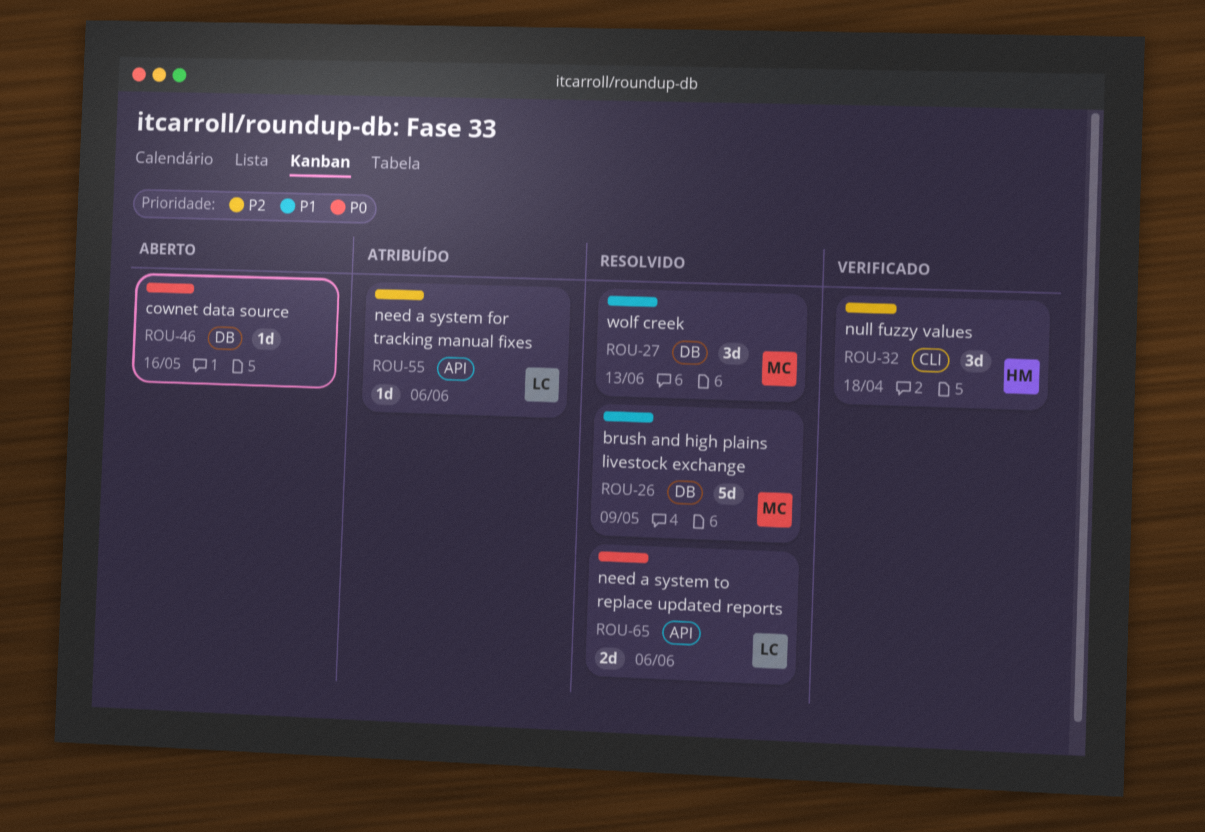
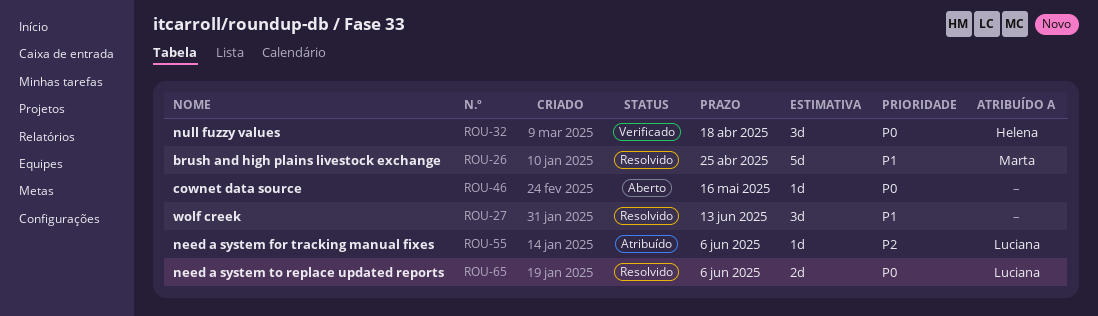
ROU-26, due: May 9 -> Apr 25
ROU-27, owner: Marta -> none
ROU-32, priority: P2 -> P0

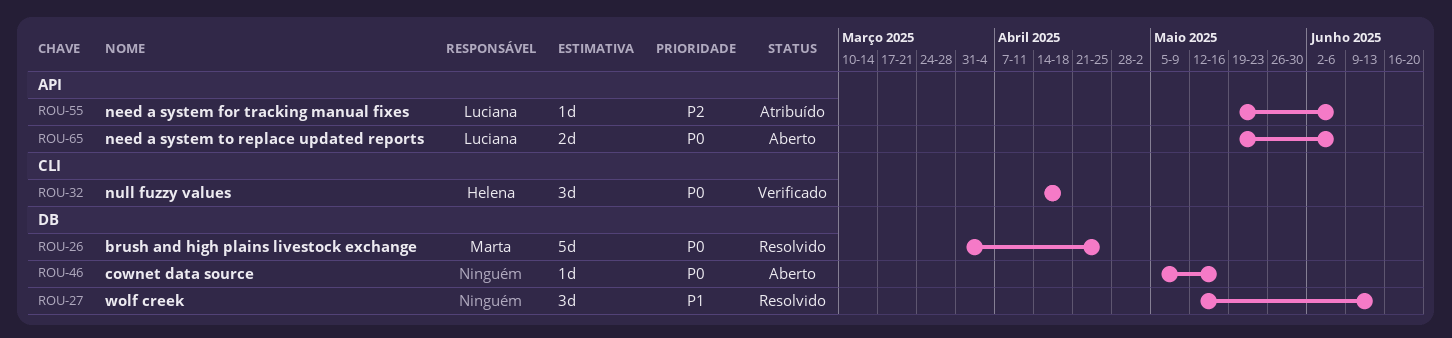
ROU-26, priority: P1 -> P0
ROU-65, status: Resolvido -> Aberto

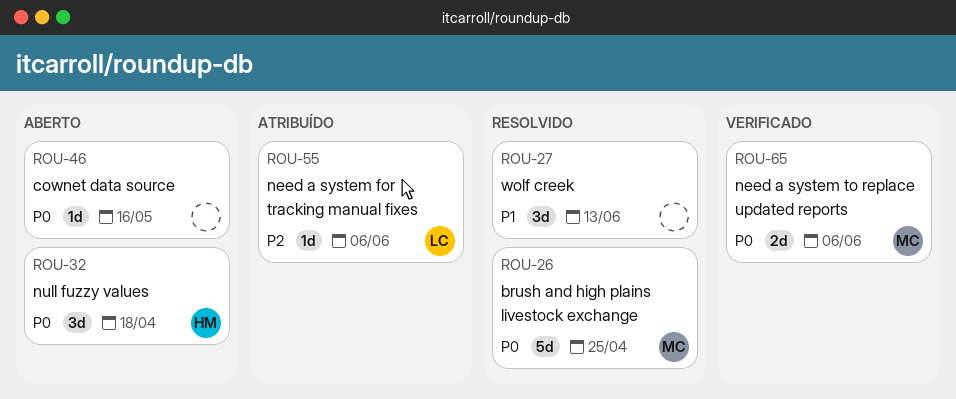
ROU-32, status: Verificado -> Aberto
ROU-65, status: Aberto -> Verificado
ROU-65, owner: Luciana -> Marta

